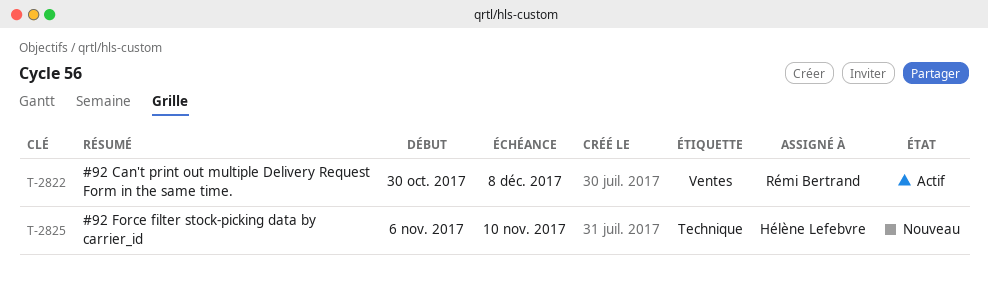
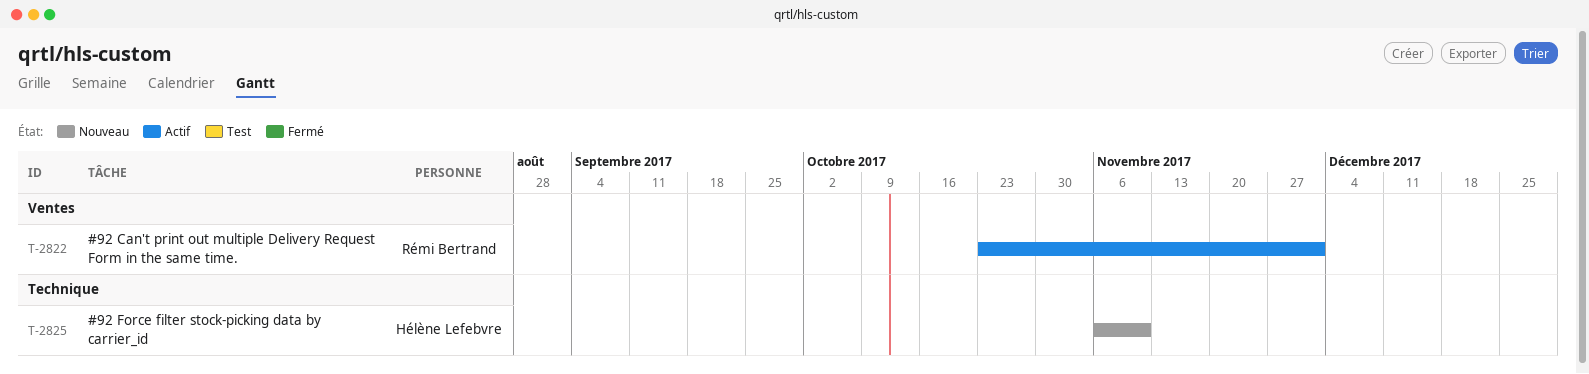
T-2822, start: Oct 30 -> Oct 23
T-2822, due: Dec 8 -> Dec 1

